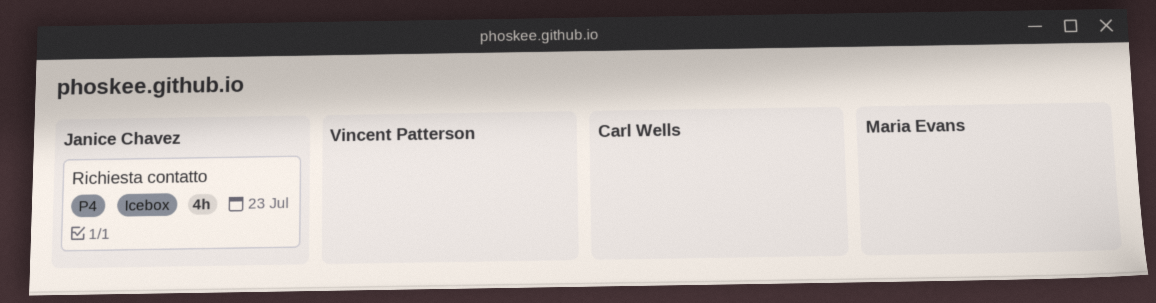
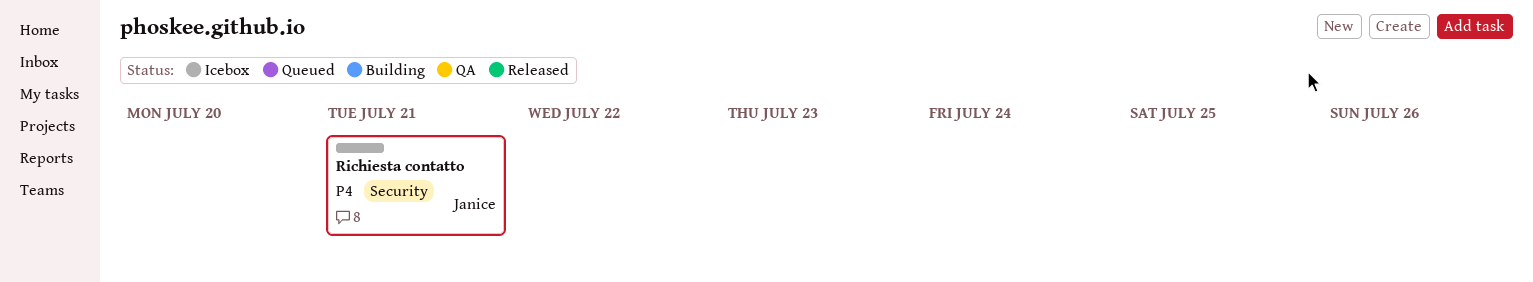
Richiesta contatto, due: Jul 23 -> Jul 21

